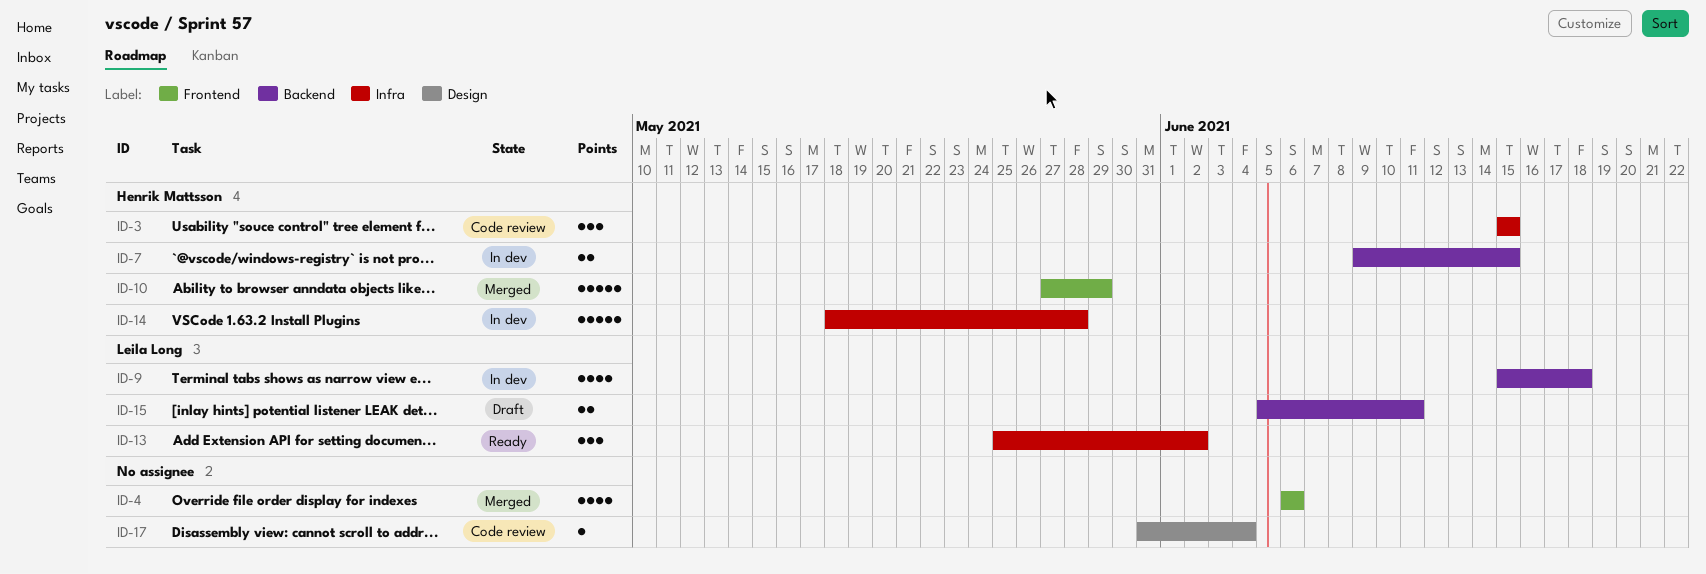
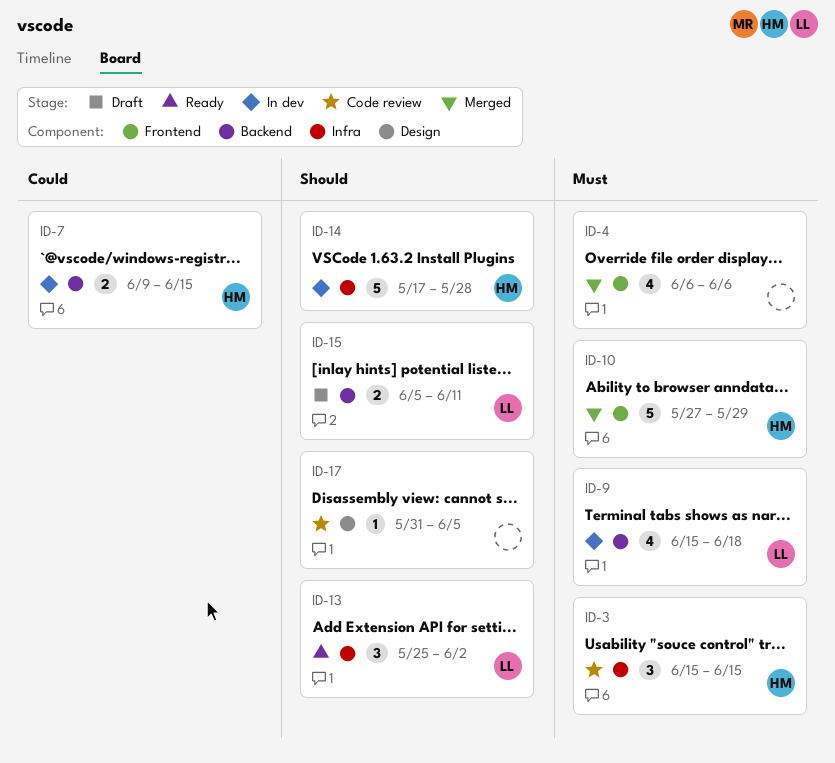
ID-14, start: May 18 -> May 17
ID-17, due: Jun 4 -> Jun 5

